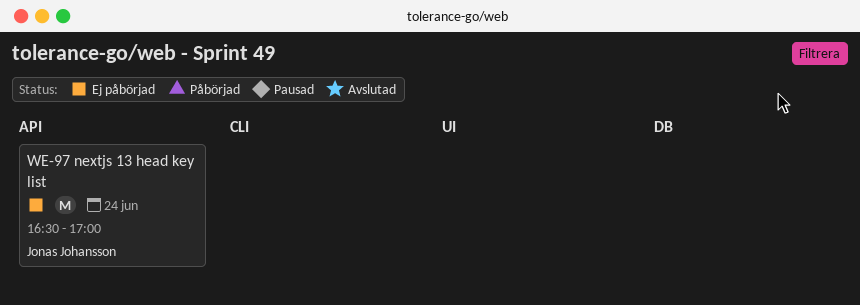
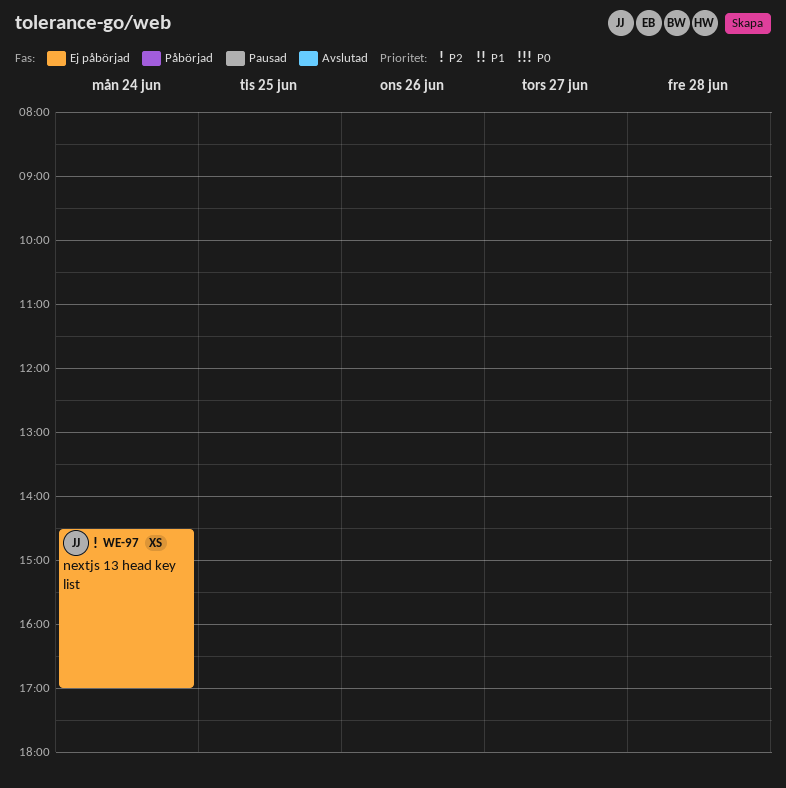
WE-97, estimate: M -> XS
WE-97, begins: 16:30 -> 14:30

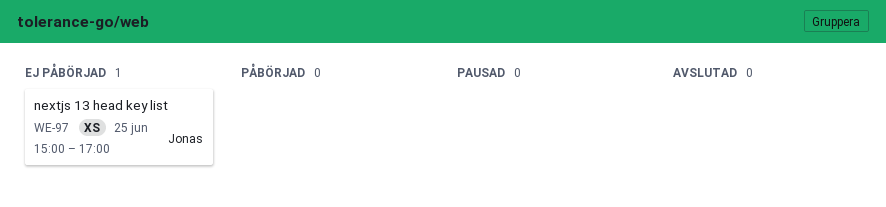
WE-97, day: Jun 24 -> Jun 25
WE-97, begins: 14:30 -> 15:00

